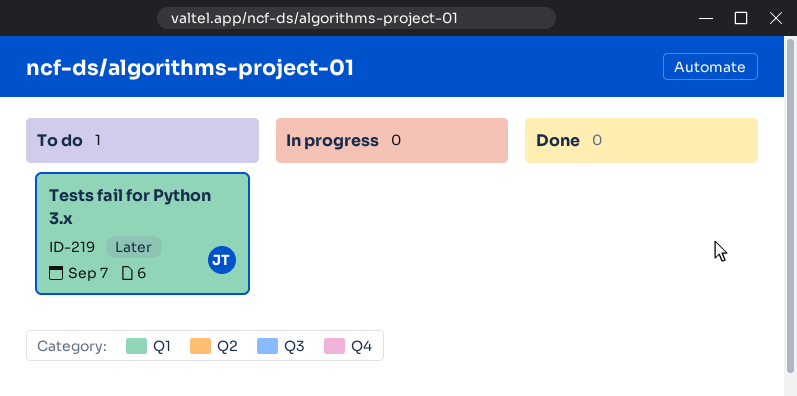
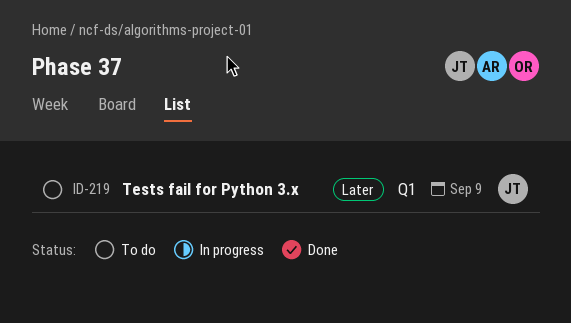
ID-219, due: Sep 7 -> Sep 9

